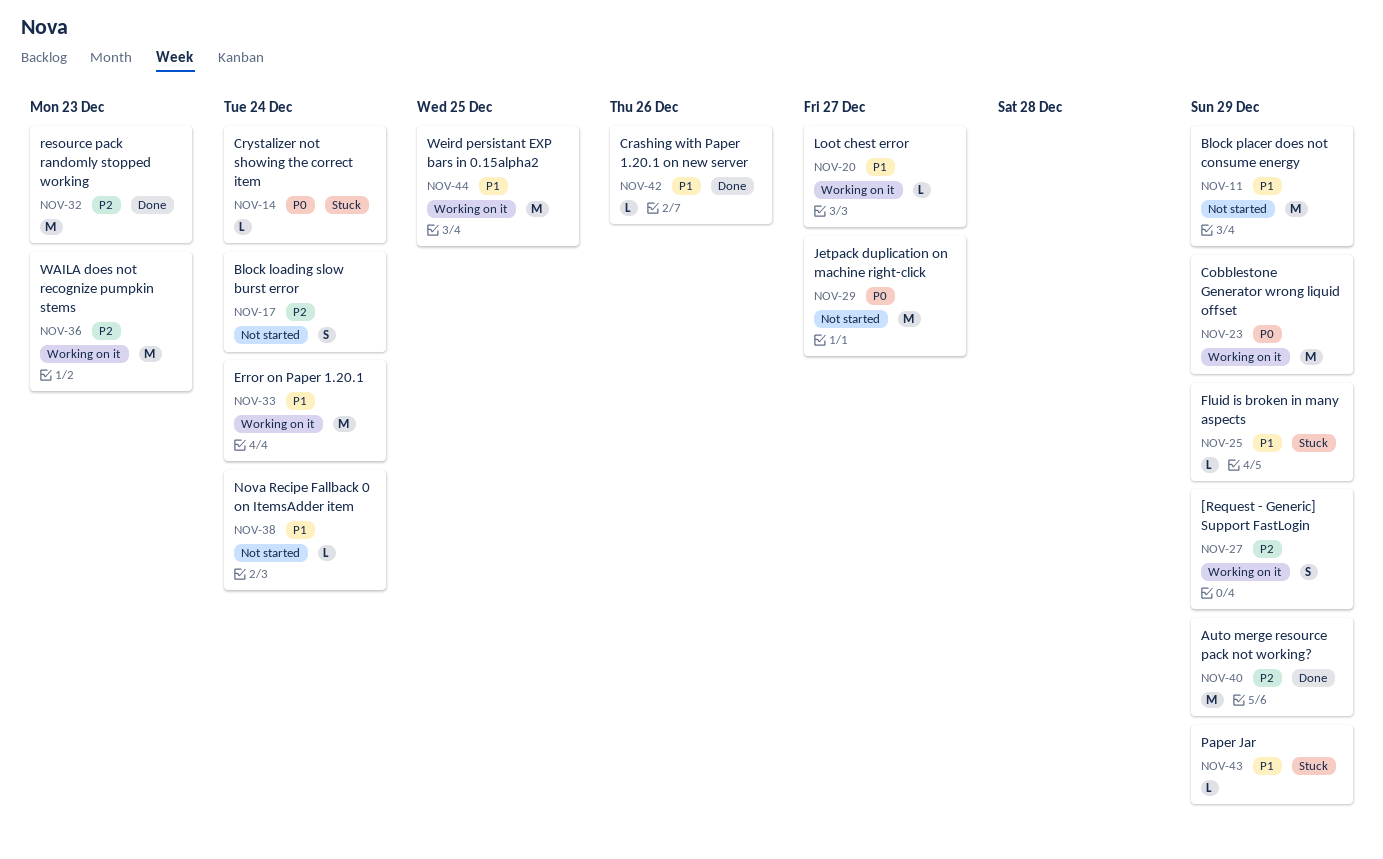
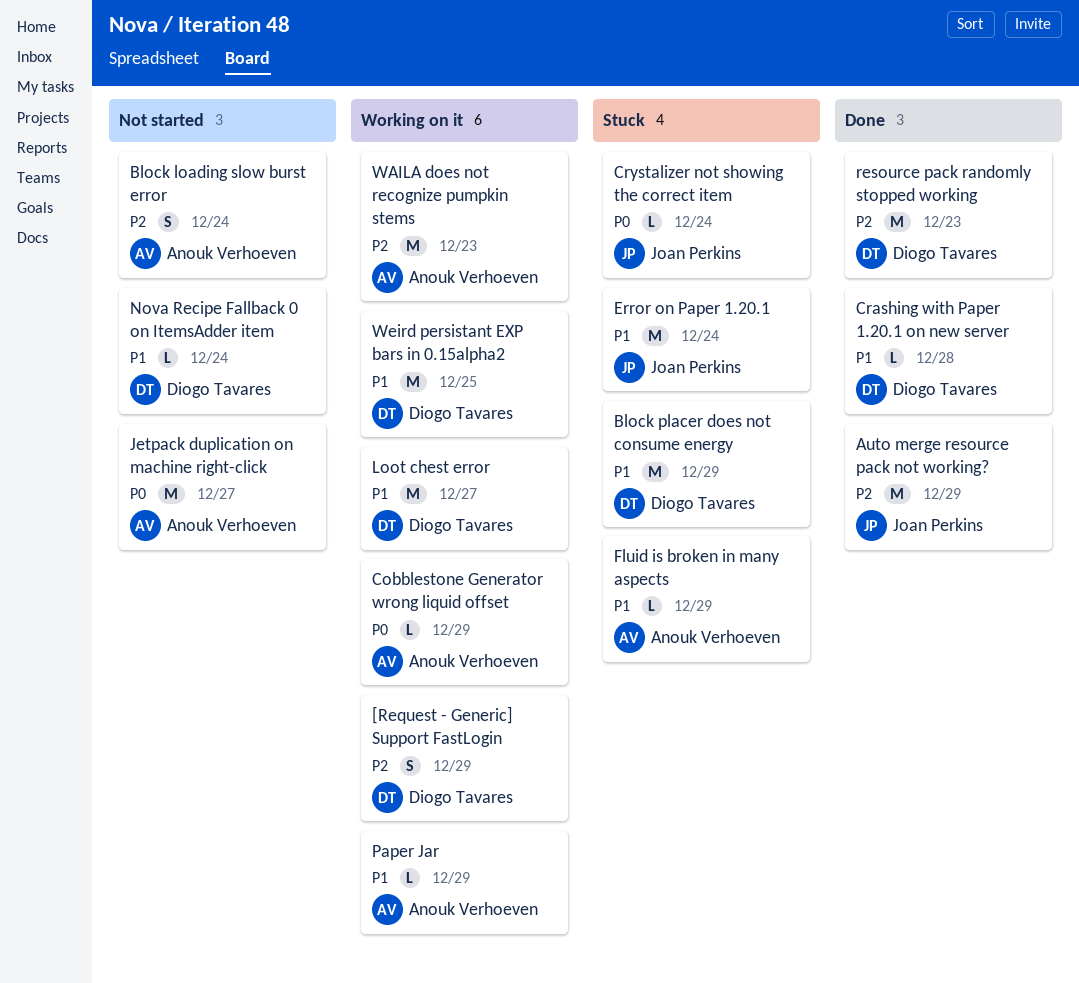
Block placer does not consume energy, status: Not started -> Stuck
Cobblestone Generator wrong liquid offset, estimate: M -> L
Crashing with Paper 1.20.1 on new server, due: Dec 26 -> Dec 28
Error on Paper 1.20.1, status: Working on it -> Stuck
Loot chest error, estimate: L -> M
Paper Jar, status: Stuck -> Working on it

